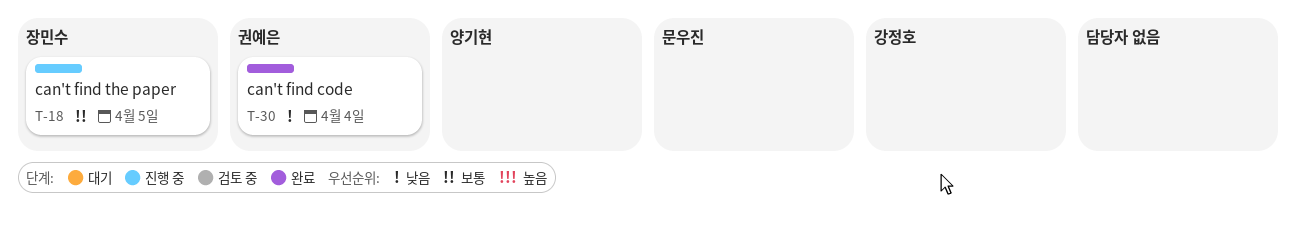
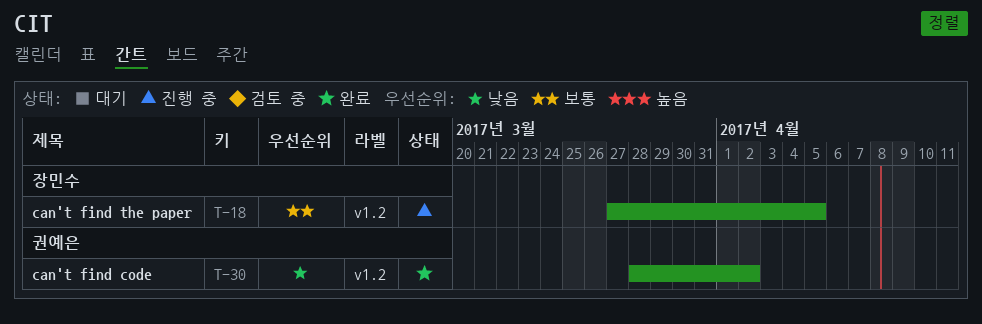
T-30, due: Apr 4 -> Apr 2

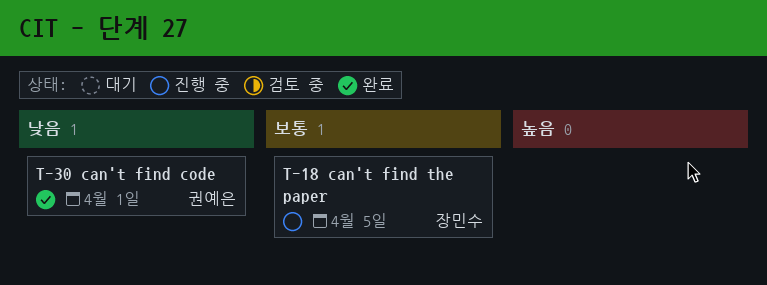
T-30, due: Apr 2 -> Apr 1

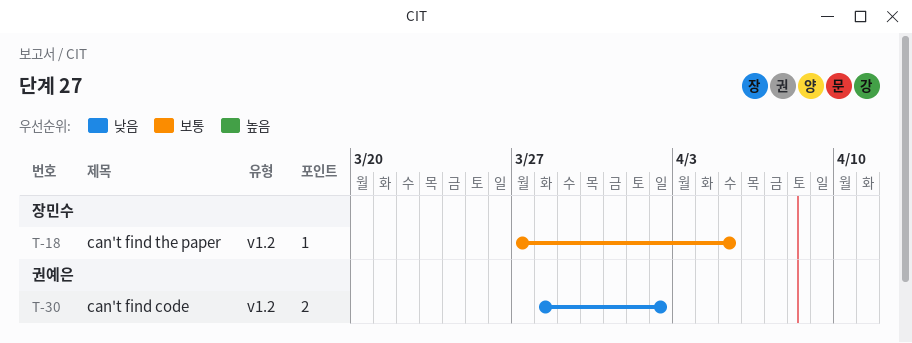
T-30, due: Apr 1 -> Apr 2

